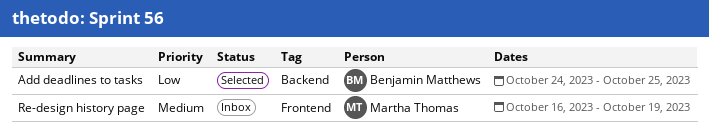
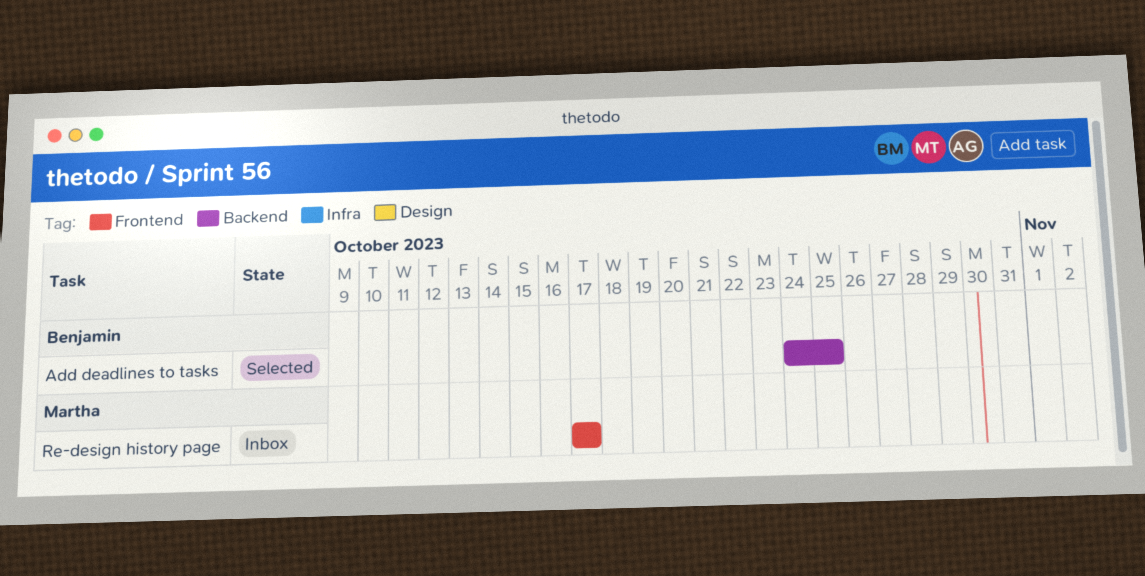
Re-design history page, start: Oct 16 -> Oct 17
Re-design history page, due: Oct 19 -> Oct 17

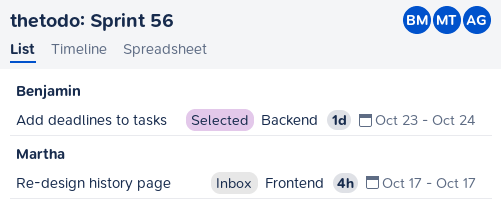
Add deadlines to tasks, start: Oct 24 -> Oct 23
Add deadlines to tasks, due: Oct 25 -> Oct 24

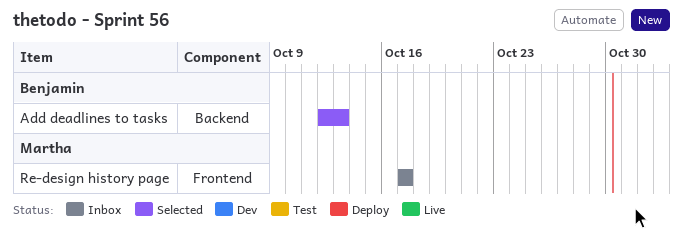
Add deadlines to tasks, start: Oct 23 -> Oct 12
Add deadlines to tasks, due: Oct 24 -> Oct 13

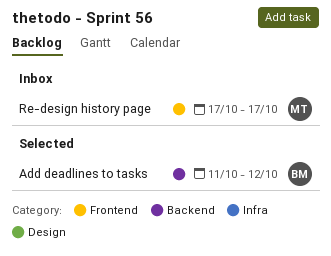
Add deadlines to tasks, start: Oct 12 -> Oct 11
Add deadlines to tasks, due: Oct 13 -> Oct 12

